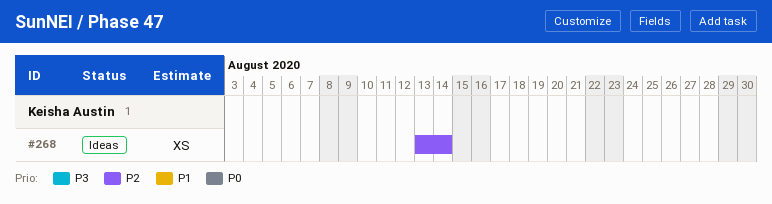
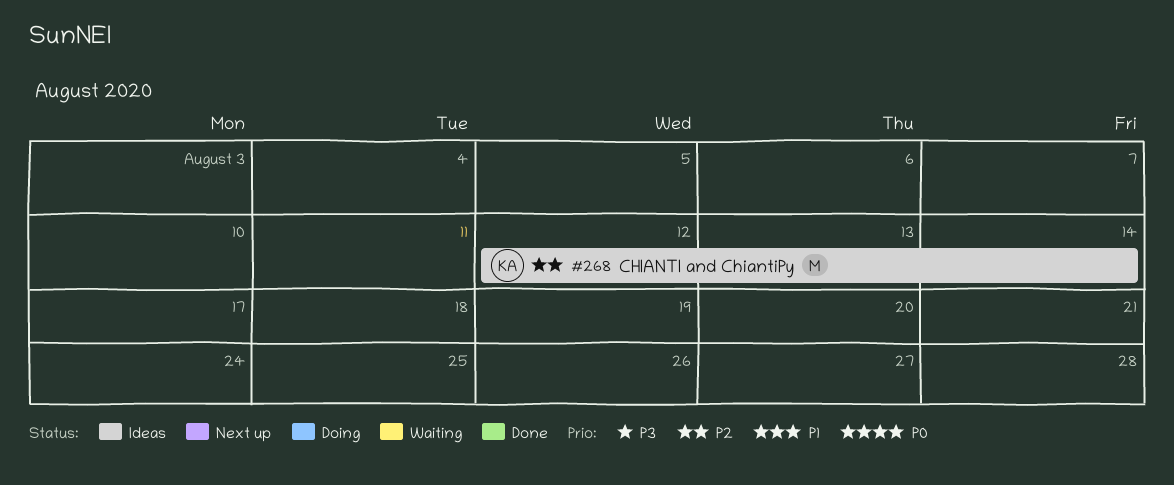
#268, estimate: XS -> M
#268, start: Aug 13 -> Aug 12

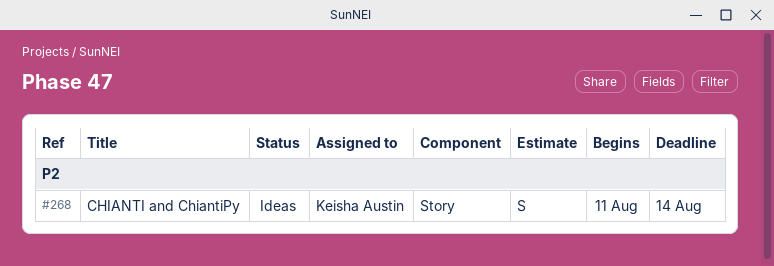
#268, estimate: M -> S
#268, start: Aug 12 -> Aug 11

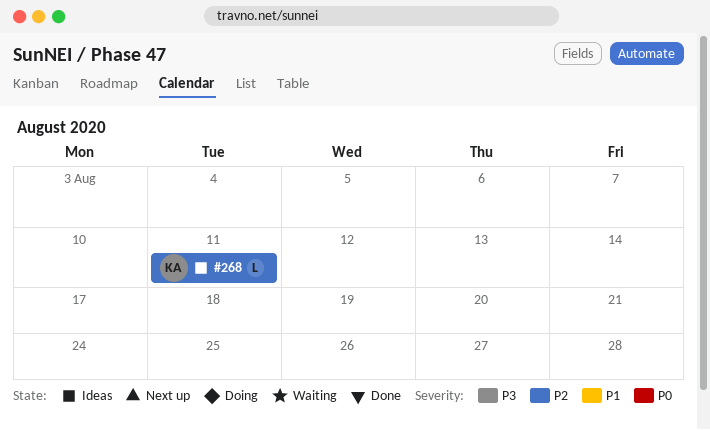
#268, estimate: S -> L
#268, due: Aug 14 -> Aug 11

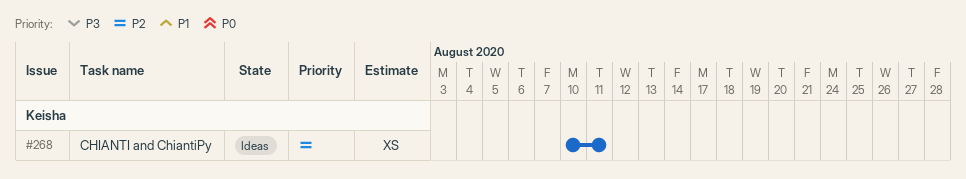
#268, estimate: L -> XS
#268, start: Aug 11 -> Aug 10

